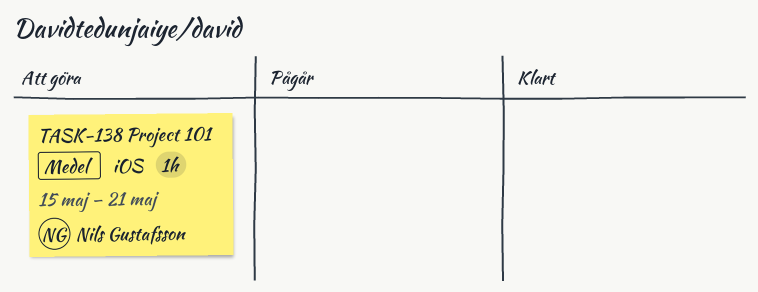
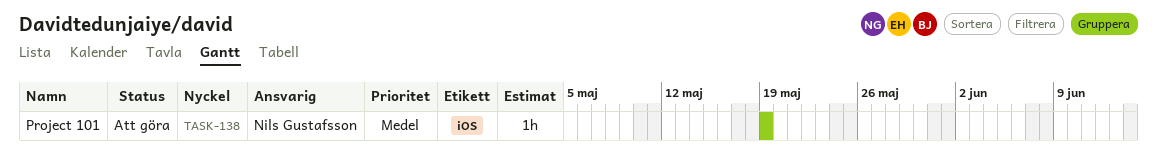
TASK-138, start: May 15 -> May 19
TASK-138, due: May 21 -> May 19

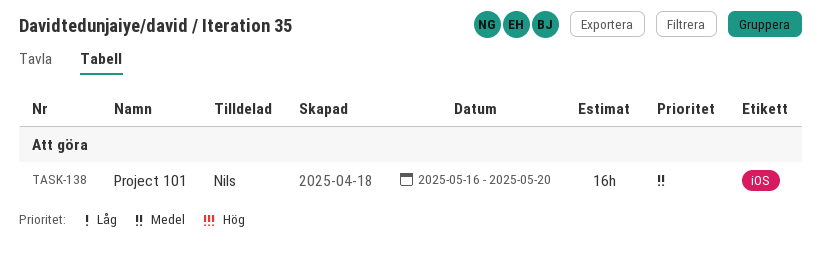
TASK-138, estimate: 1h -> 16h
TASK-138, start: May 19 -> May 16
TASK-138, due: May 19 -> May 20

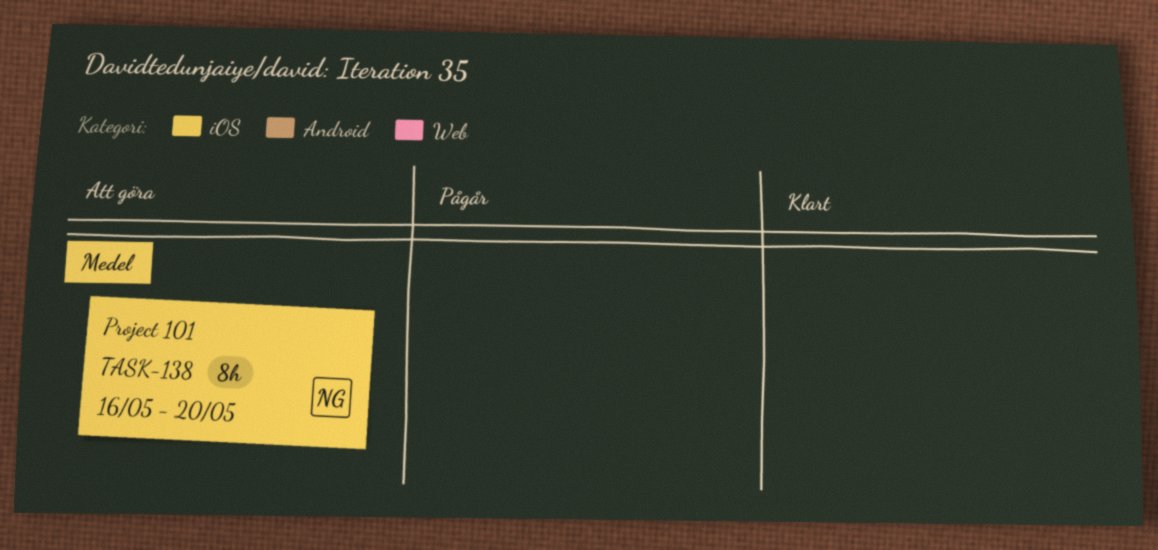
TASK-138, estimate: 16h -> 8h

